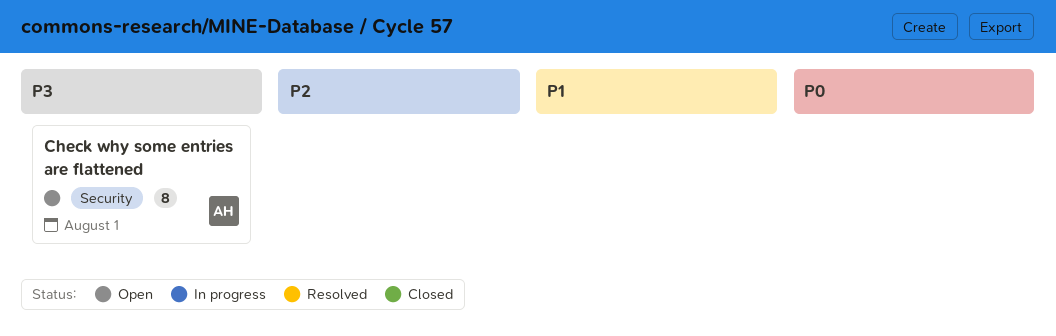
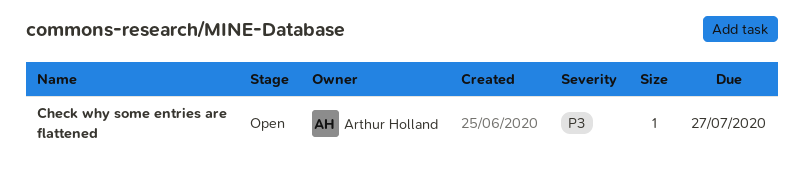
Check why some entries are flattened, estimate: 8 -> 1
Check why some entries are flattened, due: Aug 1 -> Jul 27

